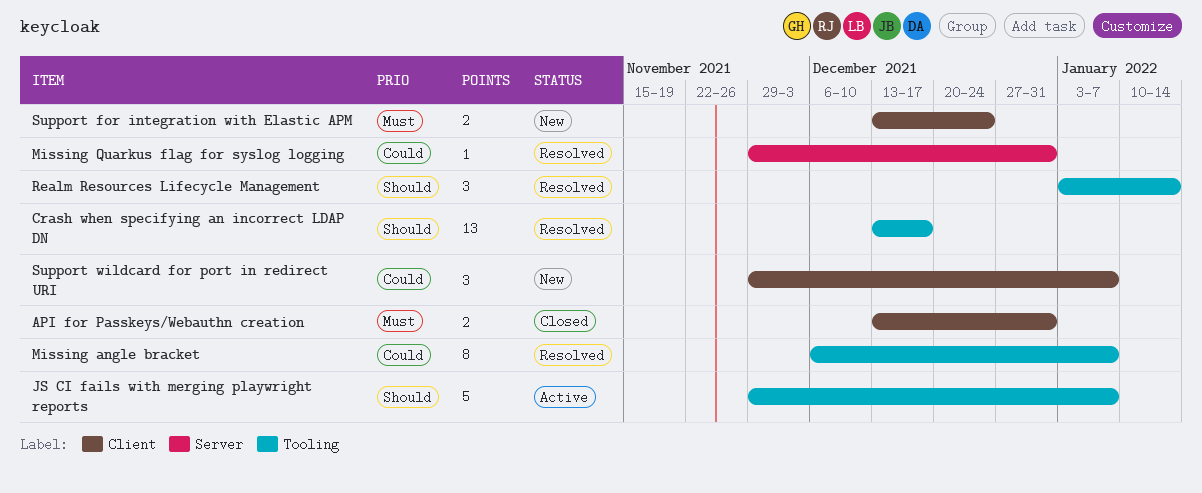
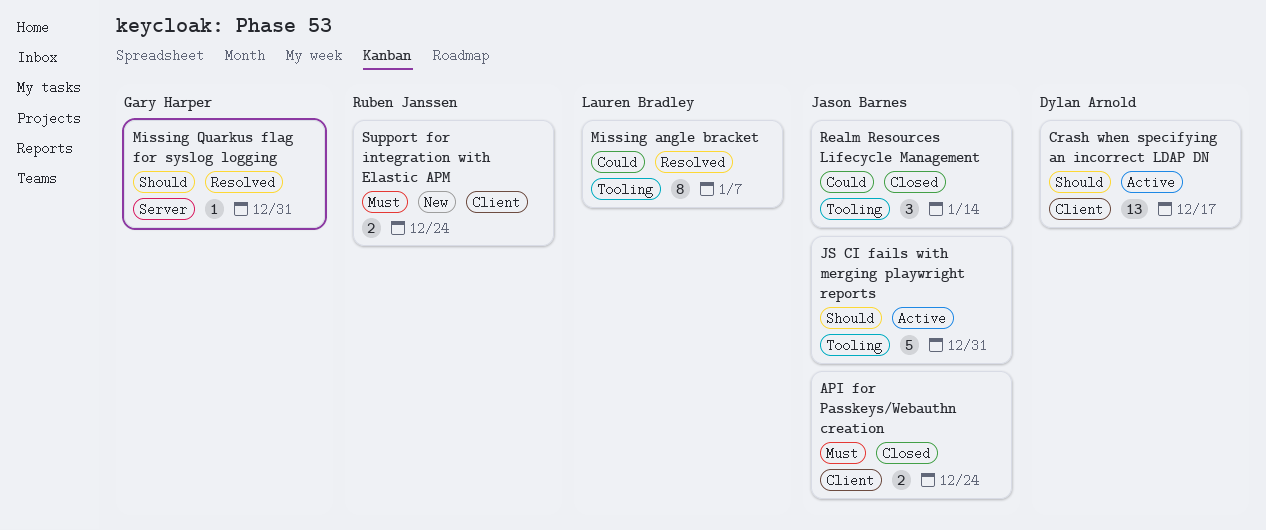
API for Passkeys/Webauthn creation, due: Dec 31 -> Dec 24
Crash when specifying an incorrect LDAP DN, status: Resolved -> Active
Crash when specifying an incorrect LDAP DN, label: Tooling -> Client
JS CI fails with merging playwright reports, due: Jan 7 -> Dec 31
Missing Quarkus flag for syslog logging, priority: Could -> Should
Realm Resources Lifecycle Management, status: Resolved -> Closed
Realm Resources Lifecycle Management, priority: Should -> Could
Support wildcard for port in redirect URI: present -> none

